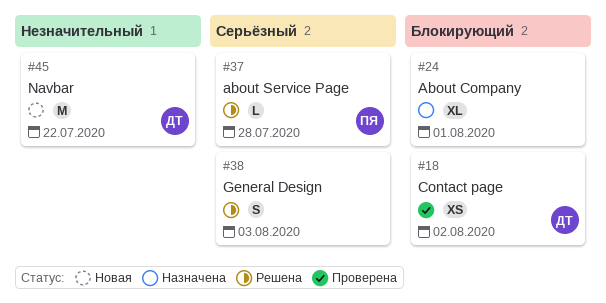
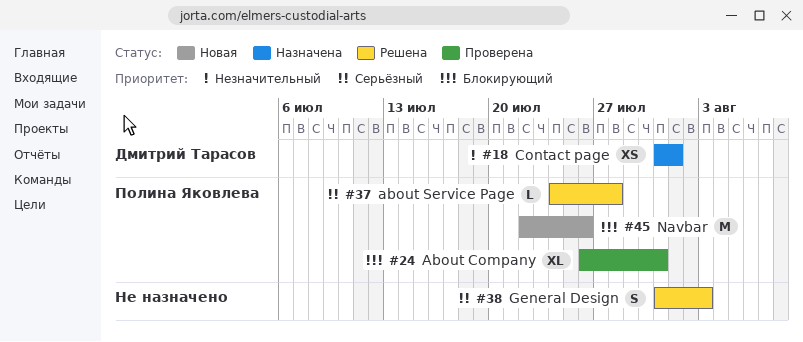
#18, status: Проверена -> Назначена
#18, priority: Блокирующий -> Незначительный
#18, due: Aug 2 -> Aug 1
#24, status: Назначена -> Проверена
#24, owner: none -> Полина Яковлева
#24, due: Aug 1 -> Jul 31
#45, owner: Дмитрий Тарасов -> Полина Яковлева
#45, priority: Незначительный -> Блокирующий
#45, due: Jul 22 -> Jul 26

